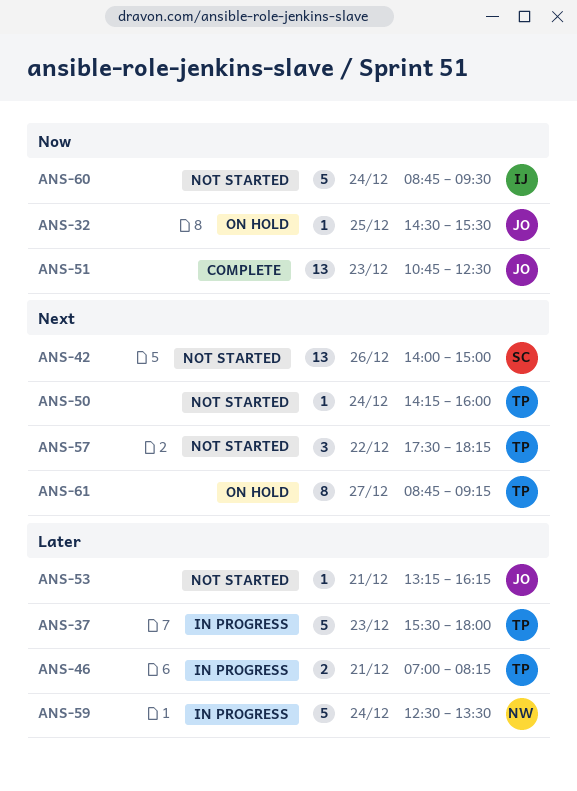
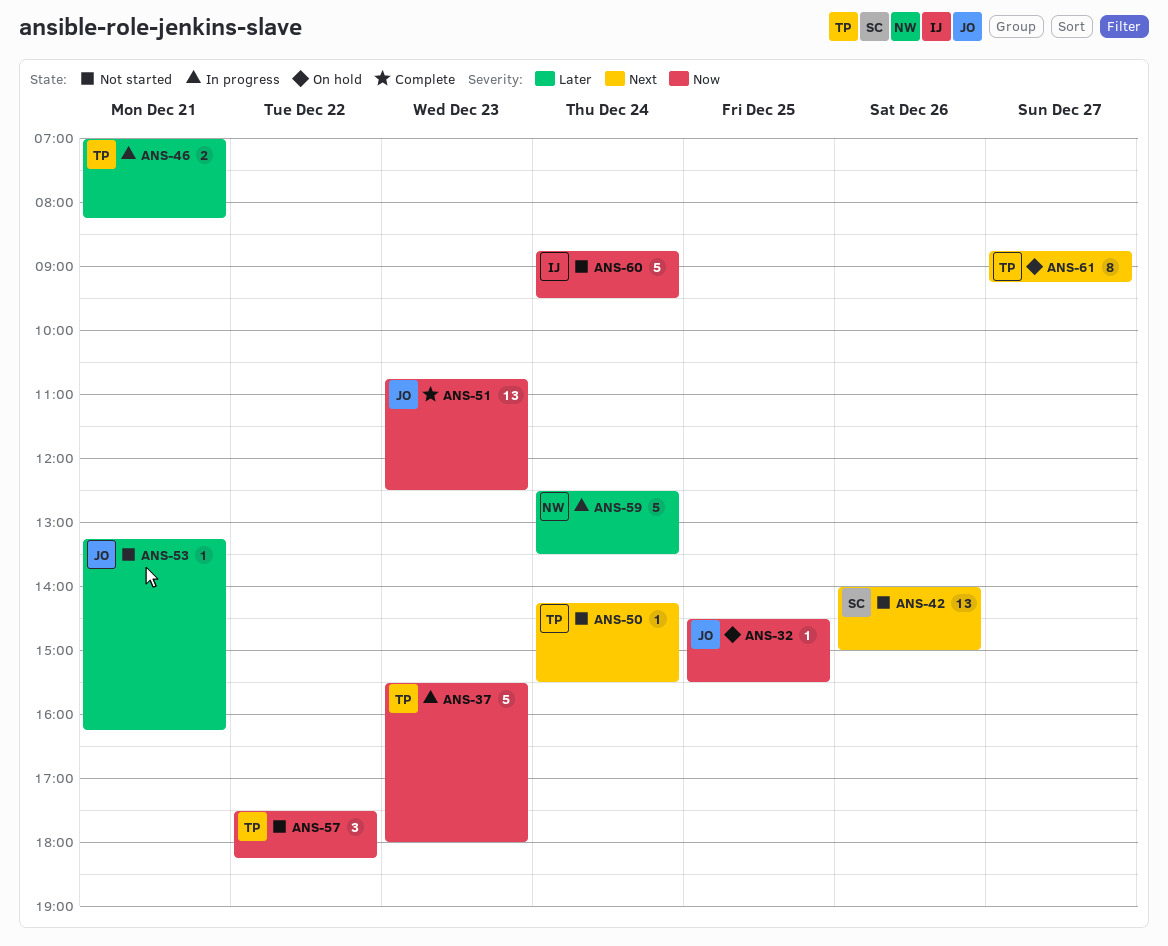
ANS-37, priority: Later -> Now
ANS-50, ends: 16:00 -> 15:30
ANS-57, priority: Next -> Now

